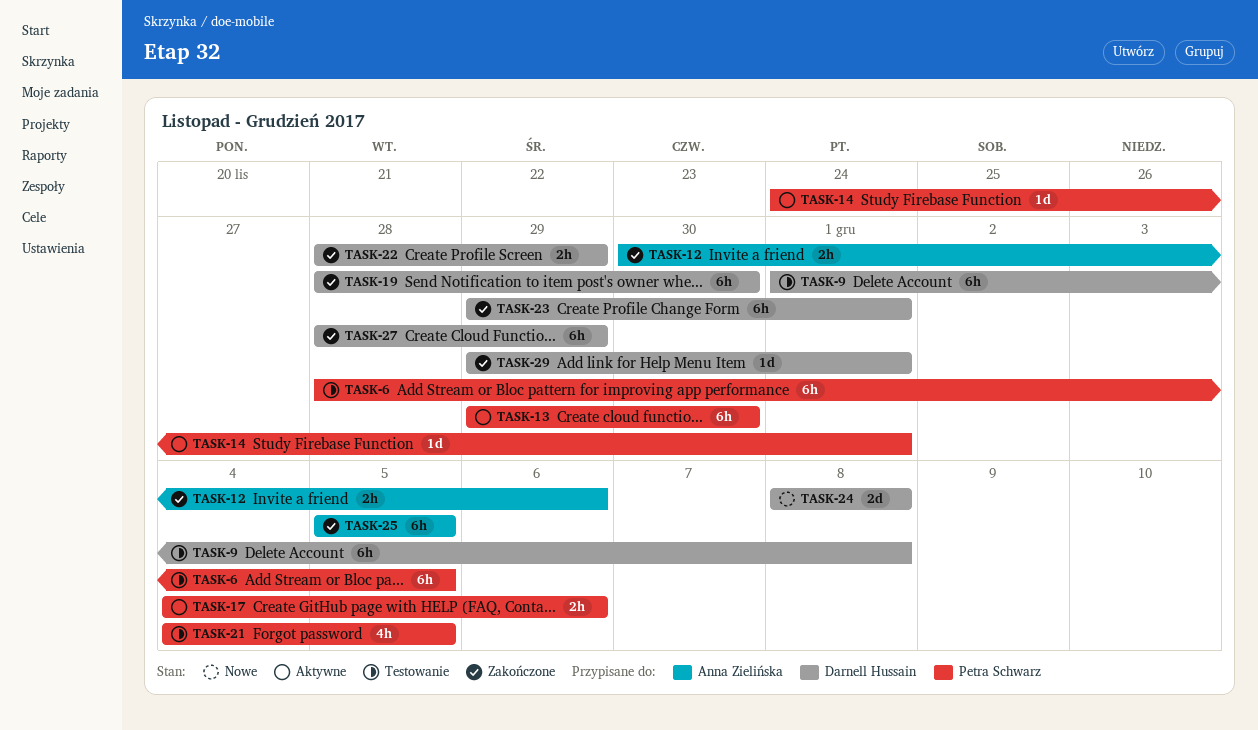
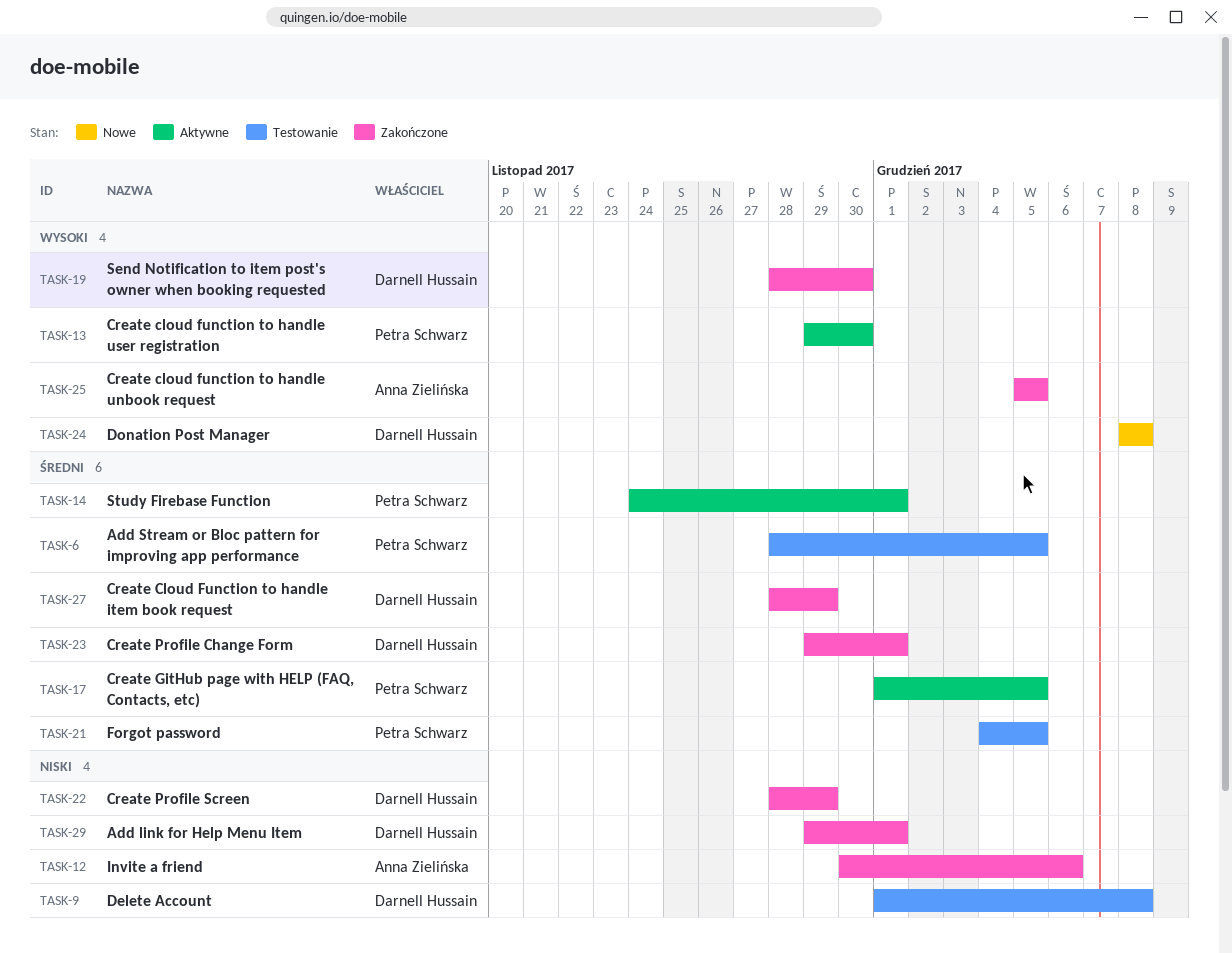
TASK-17, start: Dec 4 -> Dec 1
TASK-17, due: Dec 6 -> Dec 5

